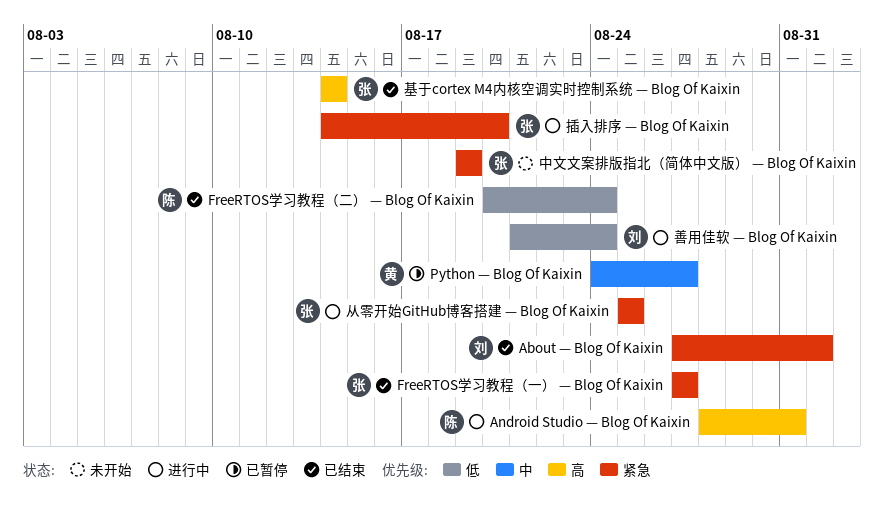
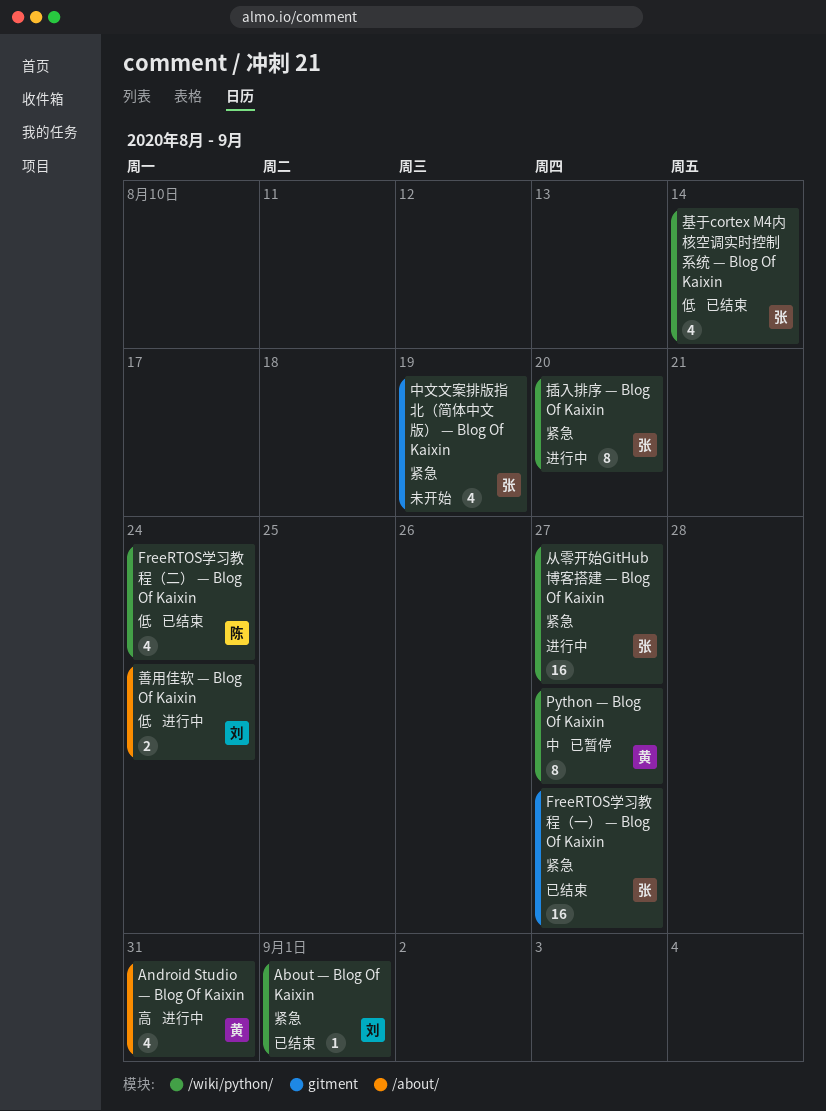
Android Studio — Blog Of Kaixin, owner: 陈 -> 黄
从零开始GitHub博客搭建 — Blog Of Kaixin, due: Aug 25 -> Aug 27
基于cortex M4内核空调实时控制系统 — Blog Of Kaixin, priority: 高 -> 低

